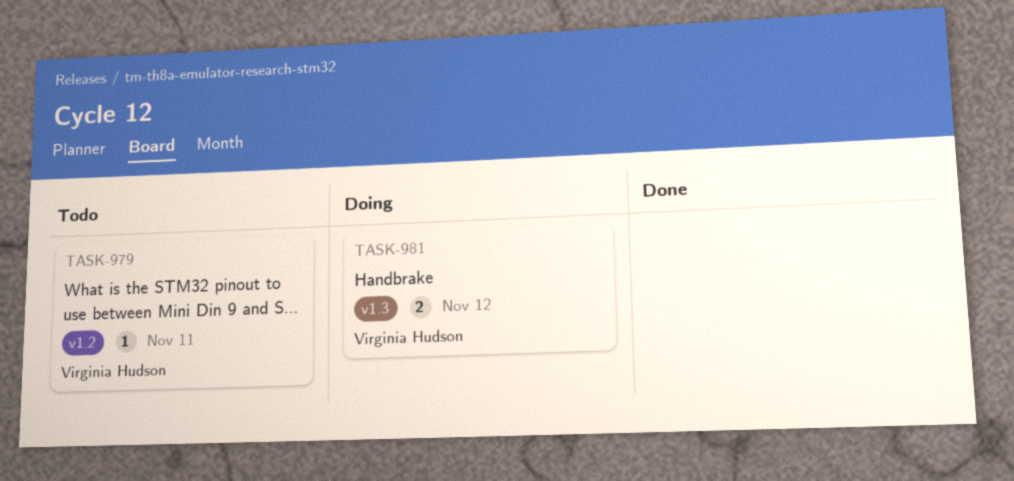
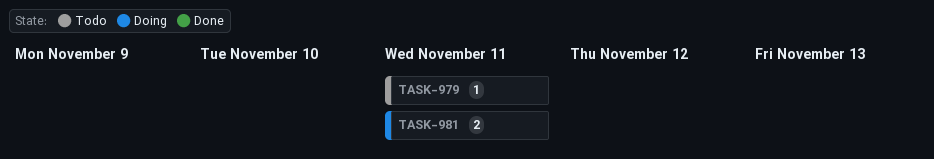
TASK-981, due: Nov 12 -> Nov 11

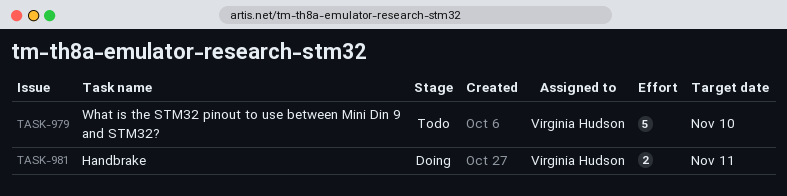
TASK-979, estimate: 1 -> 5
TASK-979, due: Nov 11 -> Nov 10

